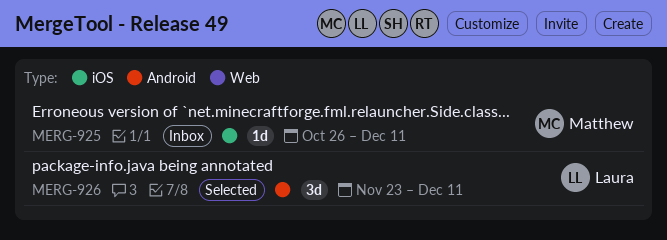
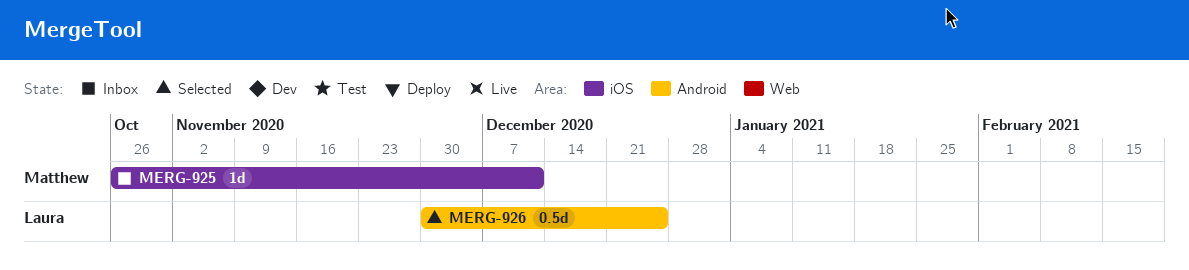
MERG-926, estimate: 3d -> 0.5d
MERG-926, start: Nov 23 -> Nov 30
MERG-926, due: Dec 11 -> Dec 25

